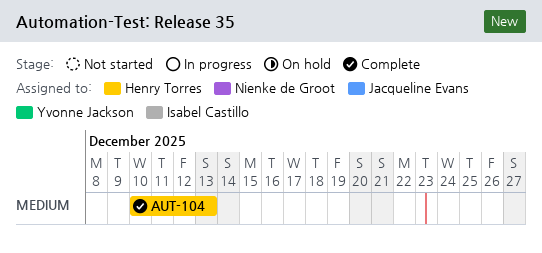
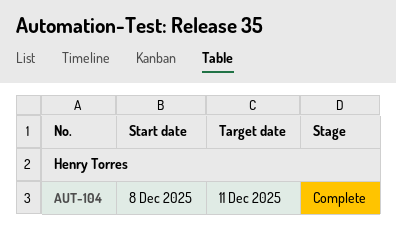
AUT-104, start: Dec 10 -> Dec 8
AUT-104, due: Dec 13 -> Dec 11

